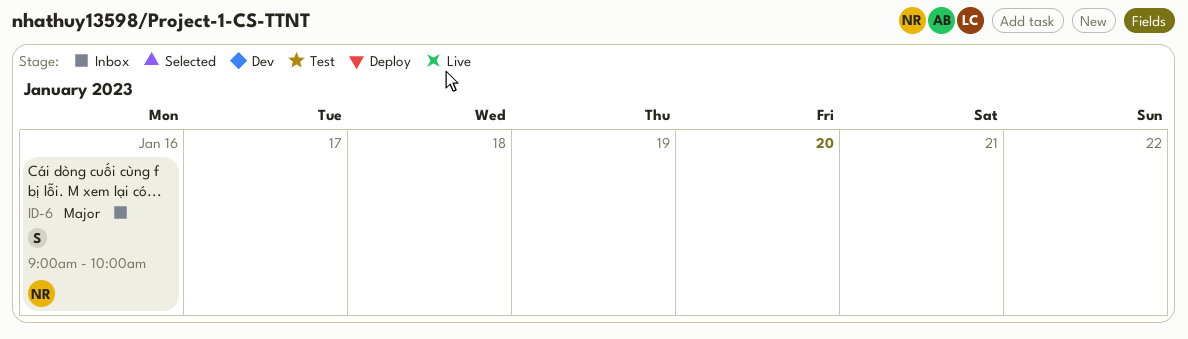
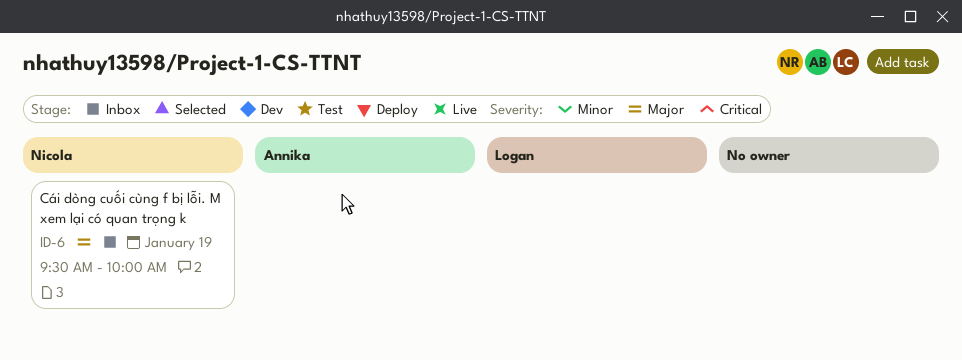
ID-6, day: Jan 16 -> Jan 19
ID-6, begins: 09:00 -> 09:30

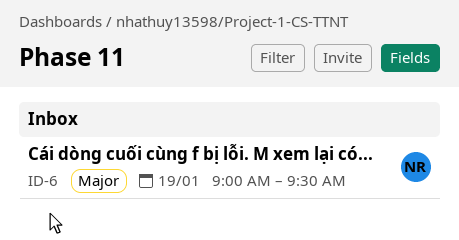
ID-6, begins: 09:30 -> 09:00
ID-6, ends: 10:00 -> 09:30

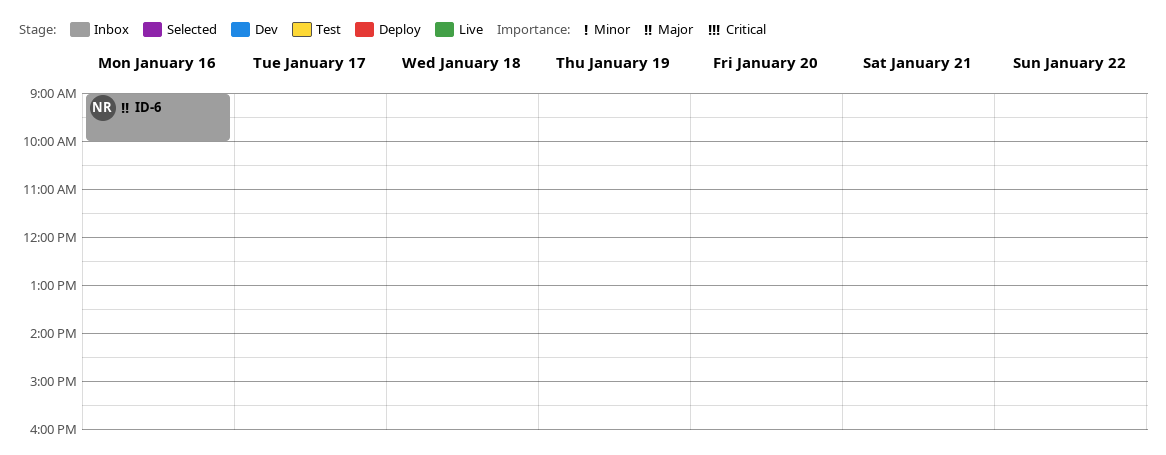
ID-6, day: Jan 19 -> Jan 16
ID-6, ends: 09:30 -> 10:00

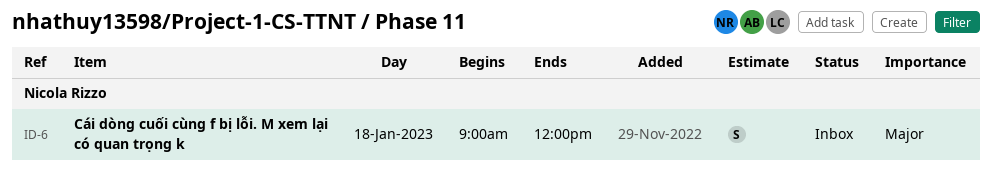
ID-6, day: Jan 16 -> Jan 18
ID-6, ends: 10:00 -> 12:00

